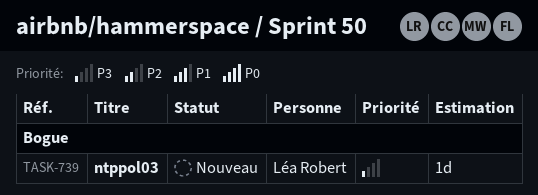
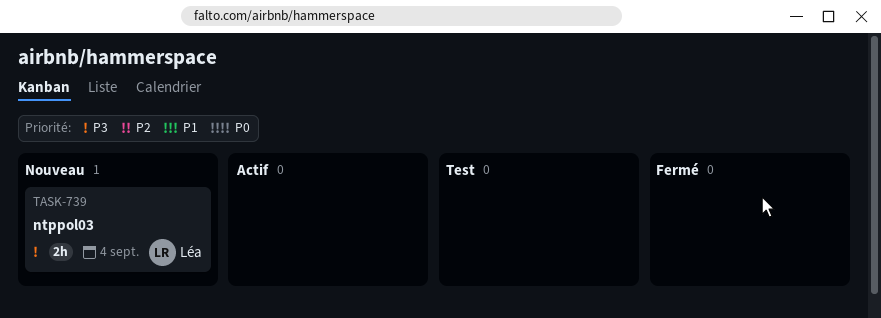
TASK-739, estimate: 1d -> 2h

